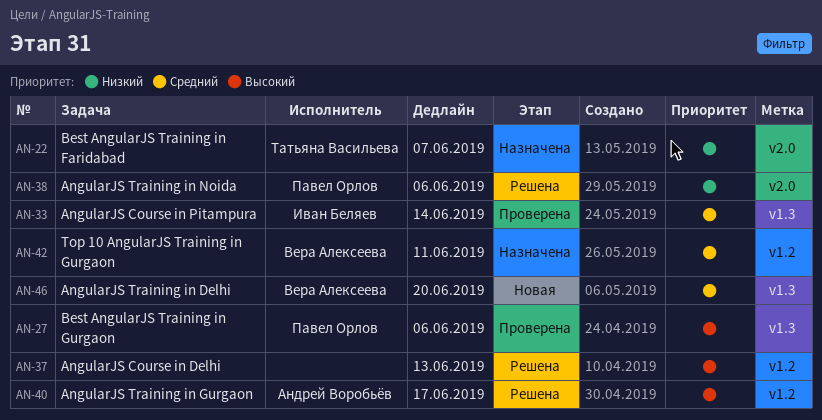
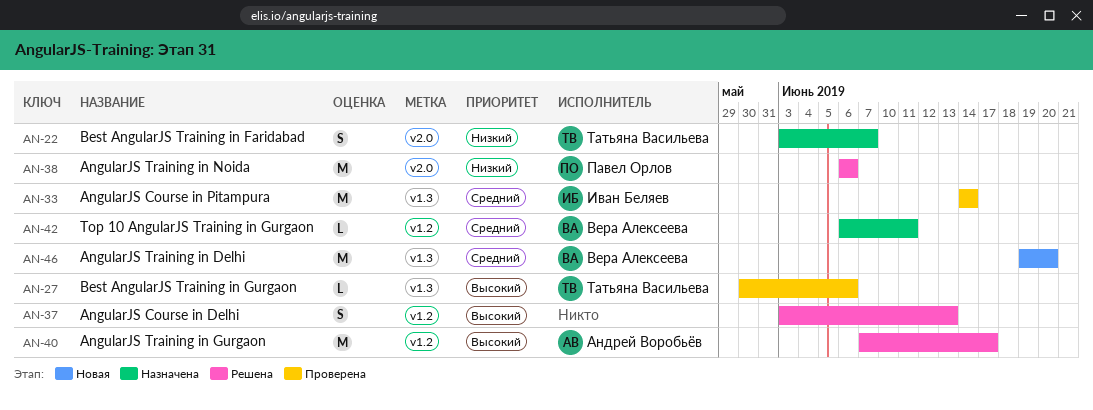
AN-27, owner: Павел Орлов -> Татьяна Васильева

